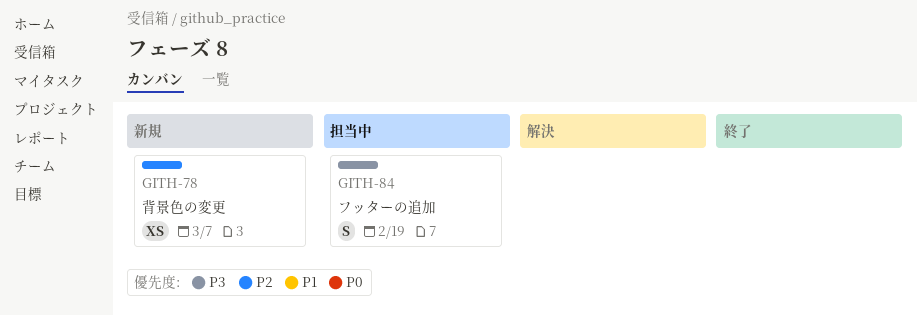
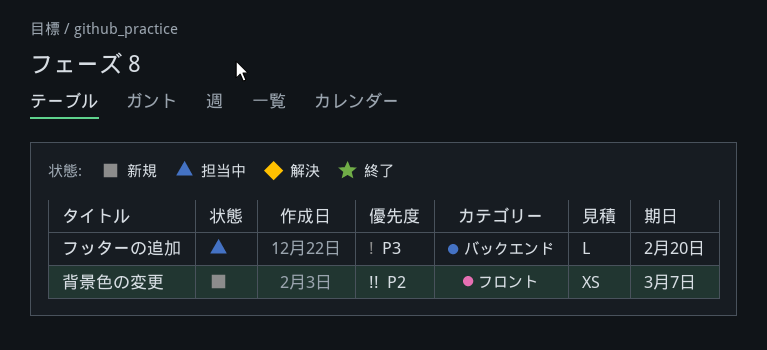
フッターの追加, estimate: S -> L
フッターの追加, due: Feb 19 -> Feb 20

